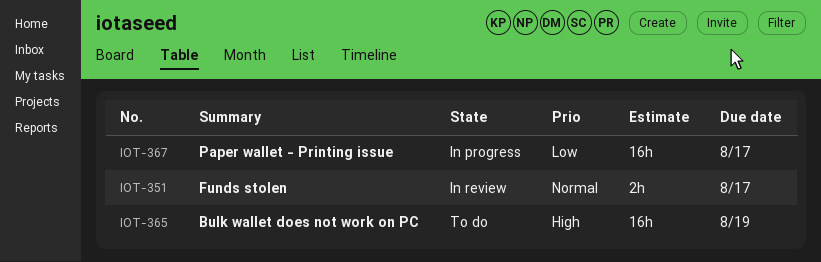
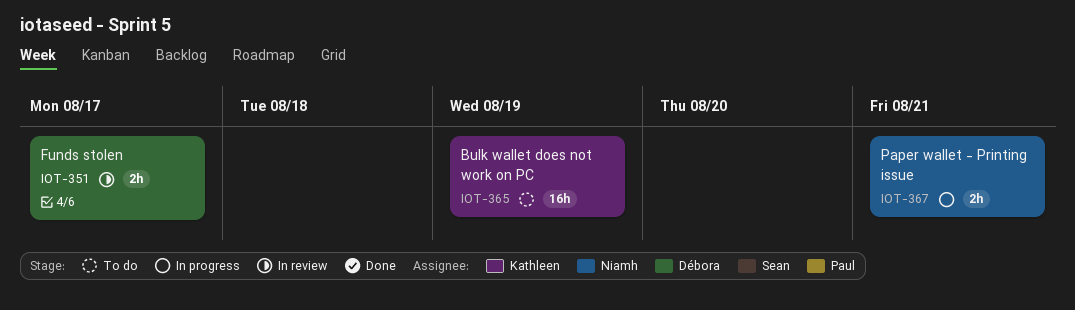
IOT-367, estimate: 16h -> 2h
IOT-367, due: Aug 17 -> Aug 21

